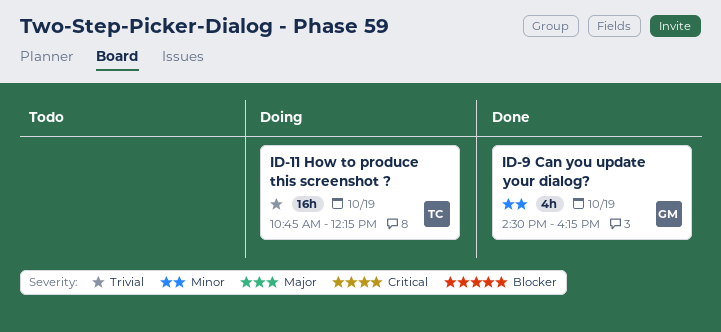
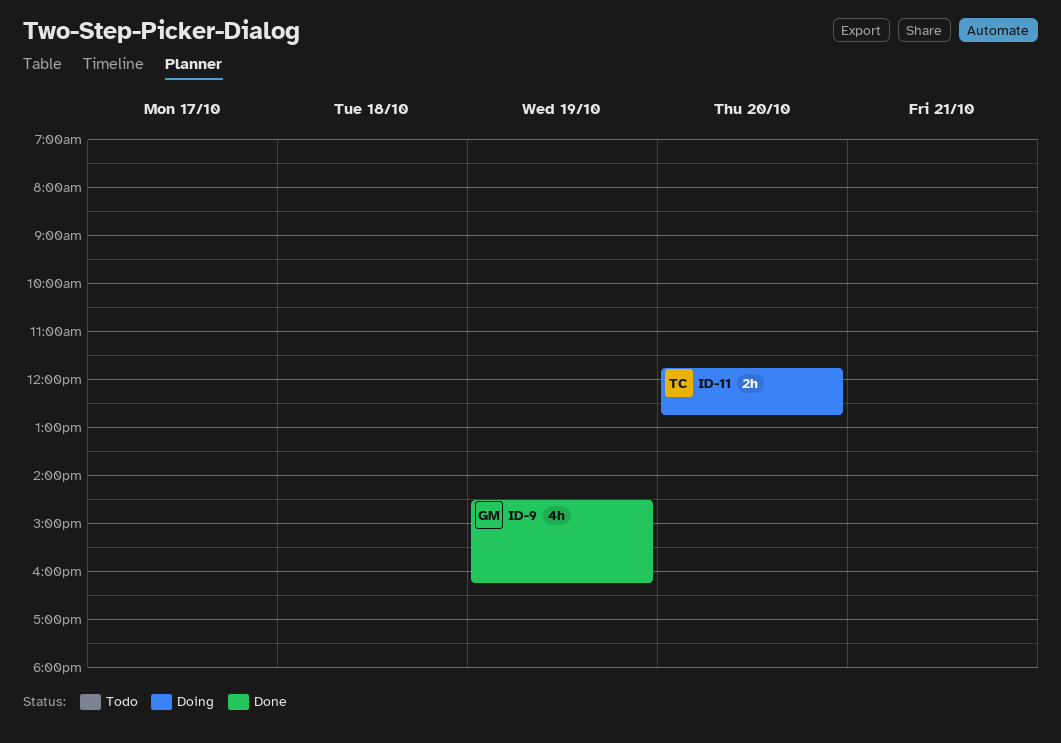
ID-11, estimate: 16h -> 2h
ID-11, day: Oct 19 -> Oct 20
ID-11, begins: 10:45 -> 11:45
ID-11, ends: 12:15 -> 12:45

